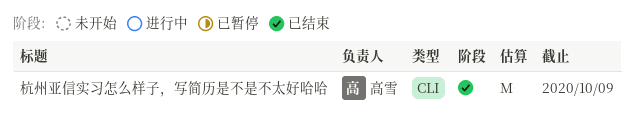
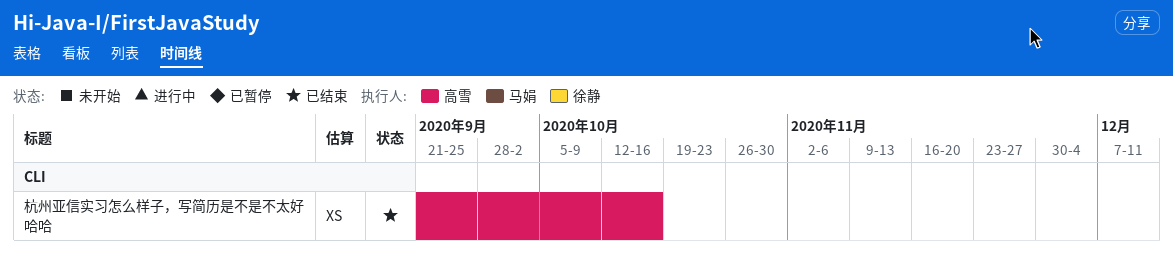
杭州亚信实习怎么样子，写简历是不是不太好哈哈, estimate: M -> XS
杭州亚信实习怎么样子，写简历是不是不太好哈哈, due: Oct 9 -> Oct 16

